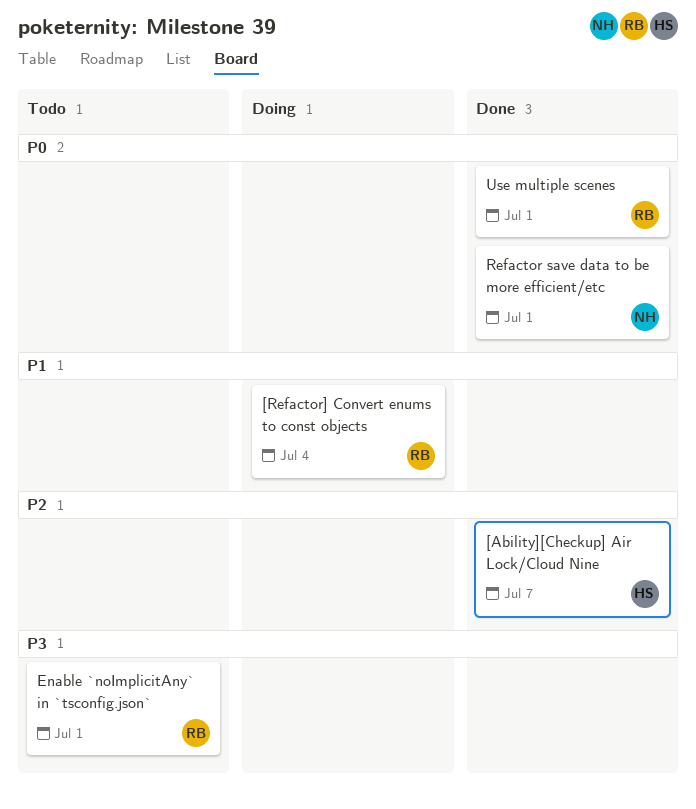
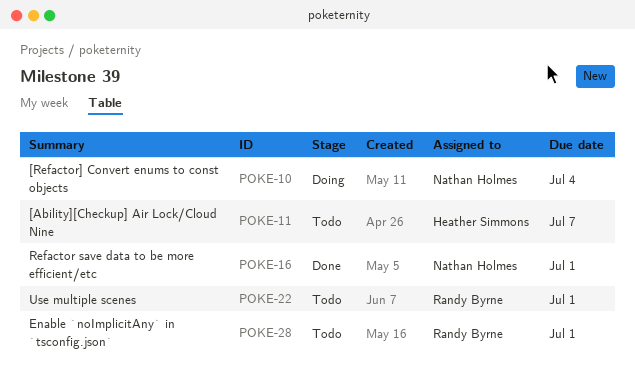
[Ability][Checkup] Air Lock/Cloud Nine, status: Done -> Todo
[Refactor] Convert enums to const objects, owner: Randy Byrne -> Nathan Holmes
Use multiple scenes, status: Done -> Todo

